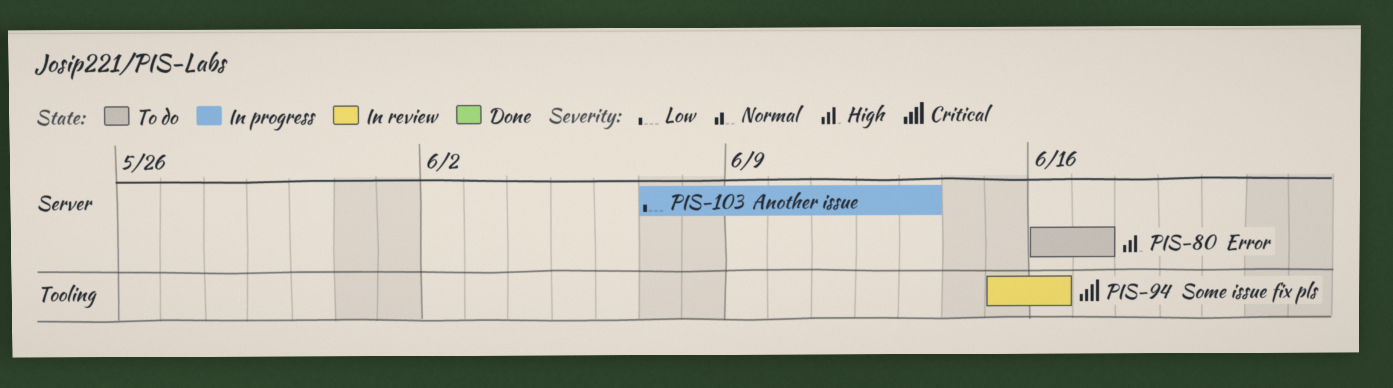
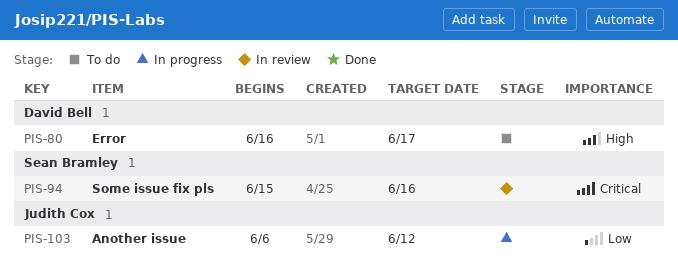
PIS-103, start: Jun 7 -> Jun 6
PIS-103, due: Jun 13 -> Jun 12

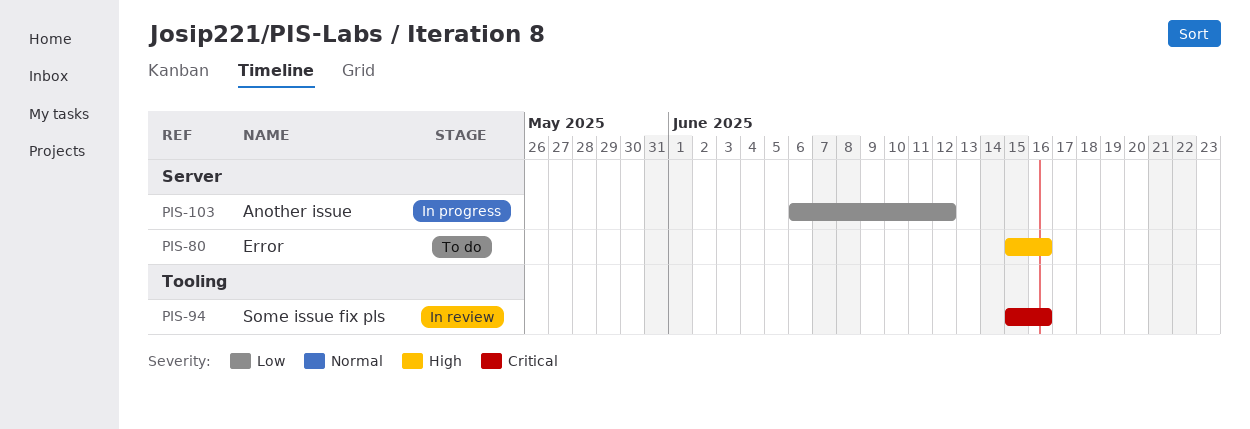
PIS-80, start: Jun 16 -> Jun 15
PIS-80, due: Jun 17 -> Jun 16

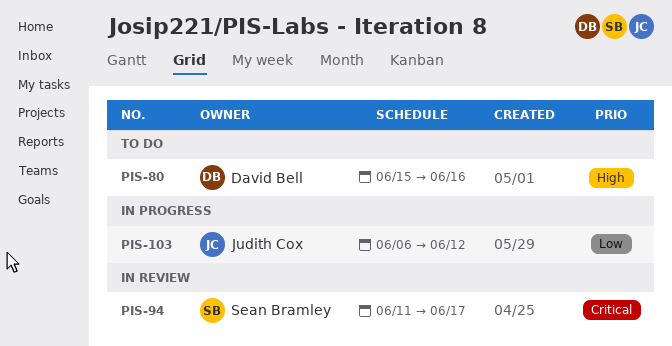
PIS-94, start: Jun 15 -> Jun 11
PIS-94, due: Jun 16 -> Jun 17

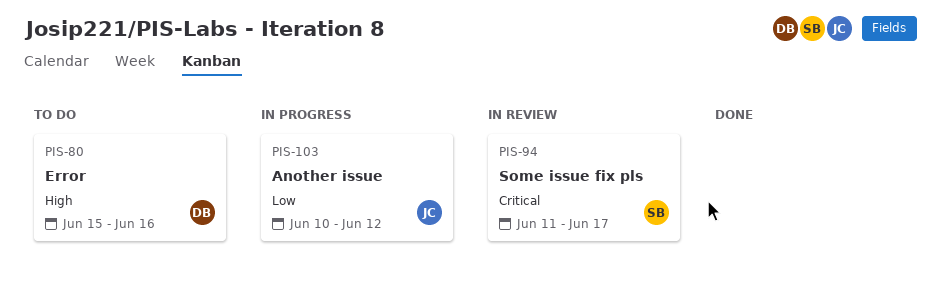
PIS-103, start: Jun 6 -> Jun 10

